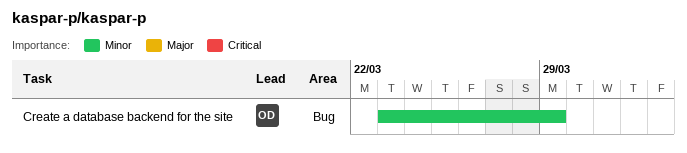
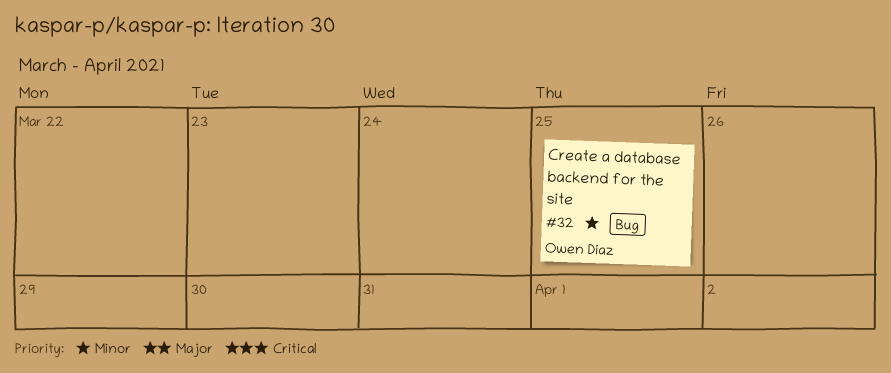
Create a database backend for the site, due: Mar 29 -> Mar 25

